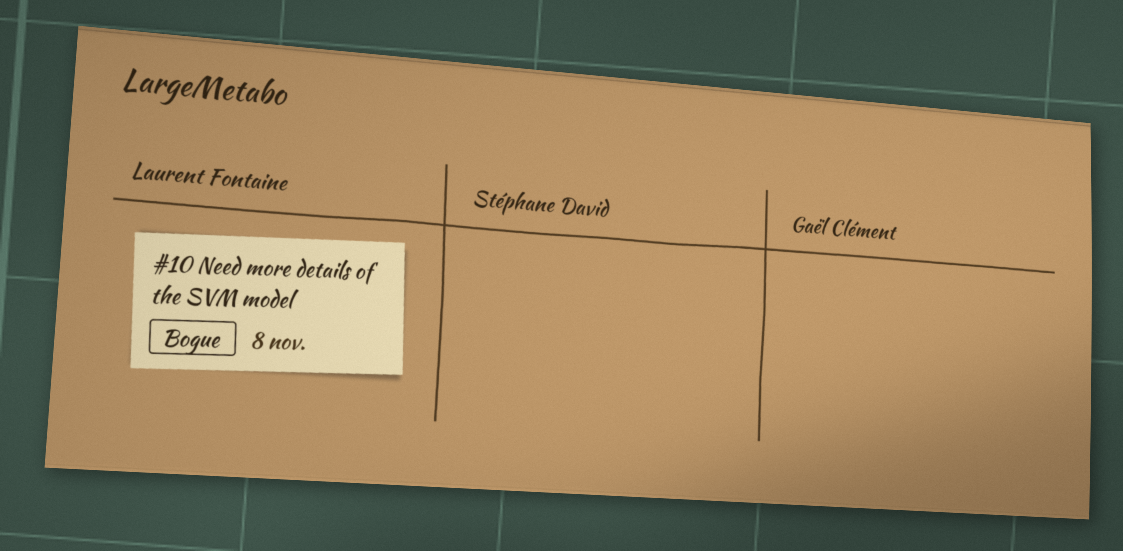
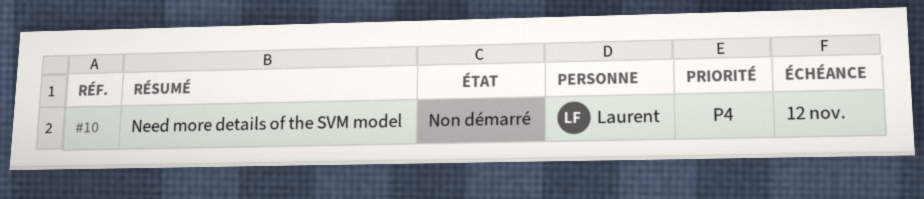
#10, due: Nov 8 -> Nov 12

